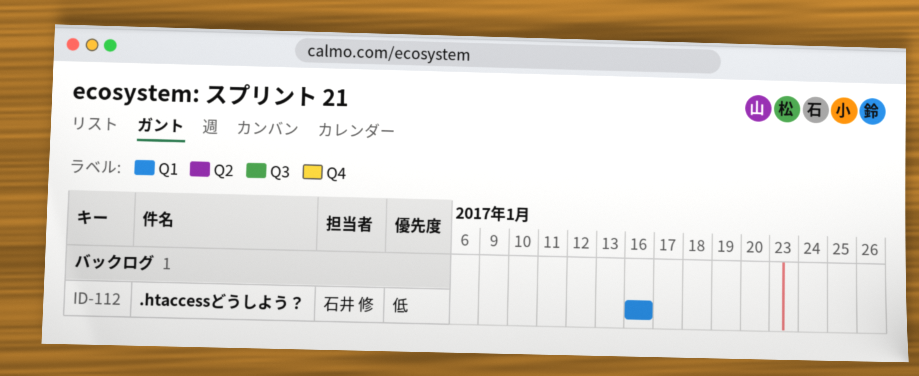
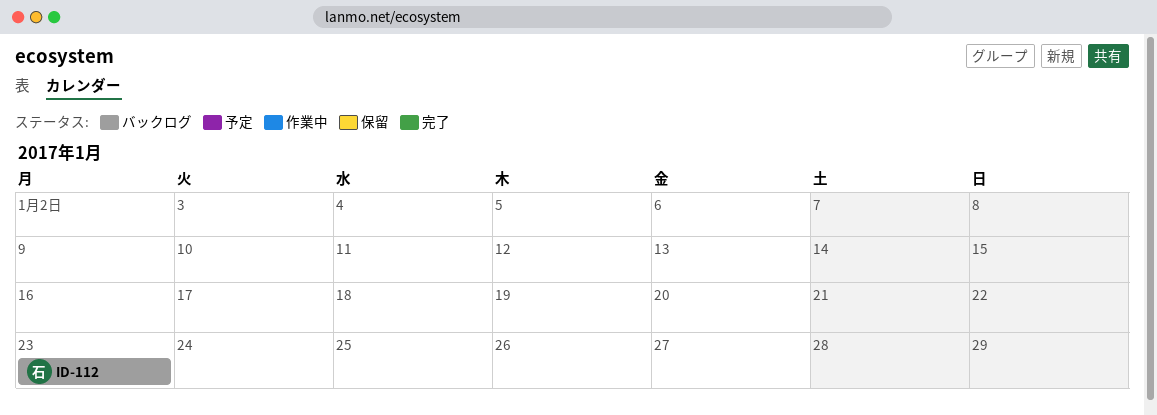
ID-112, start: Jan 16 -> Jan 23
ID-112, due: Jan 16 -> Jan 23

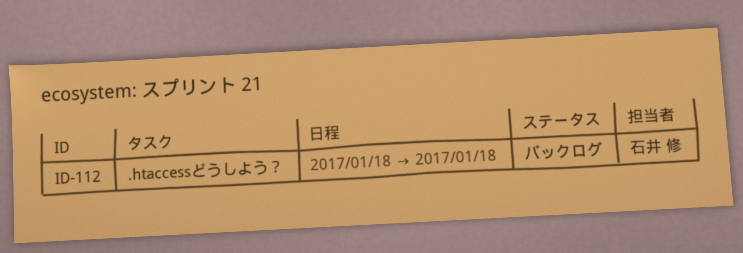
ID-112, start: Jan 23 -> Jan 18
ID-112, due: Jan 23 -> Jan 18

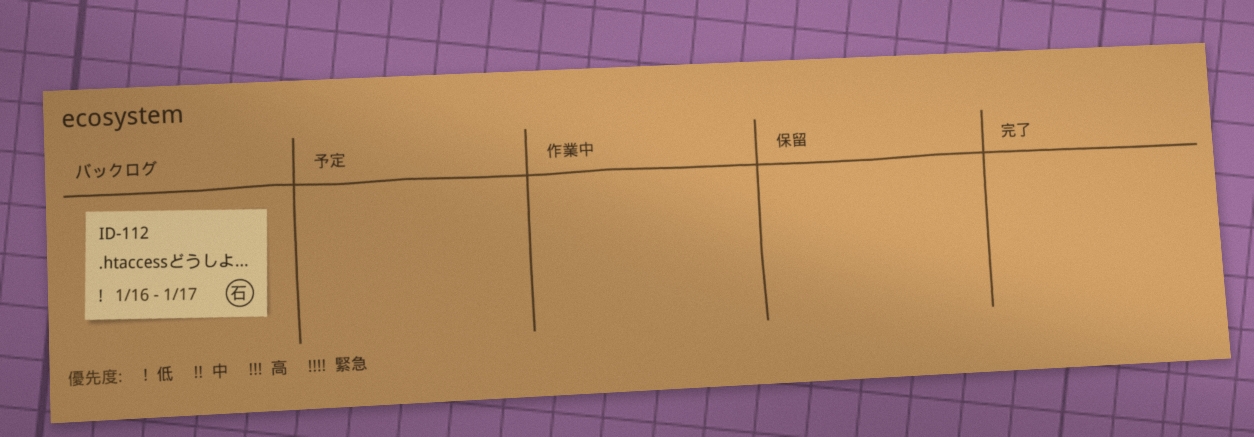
ID-112, start: Jan 18 -> Jan 16
ID-112, due: Jan 18 -> Jan 17

